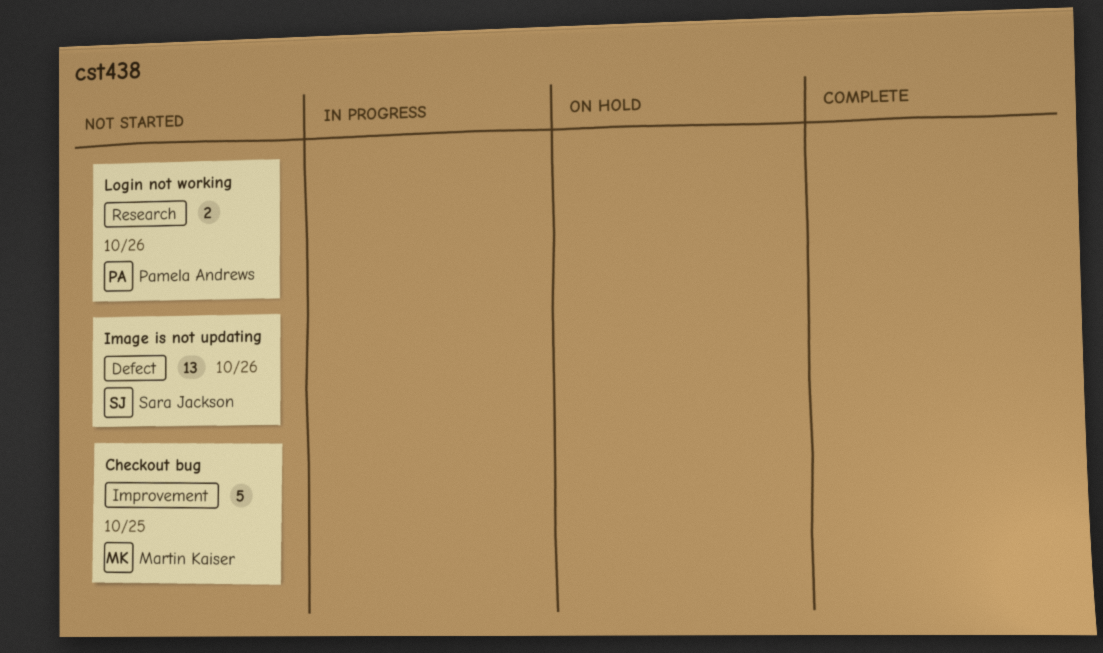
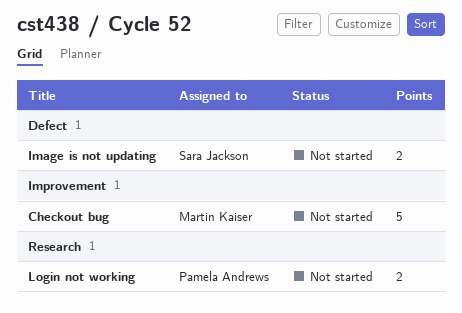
Image is not updating, estimate: 13 -> 2

